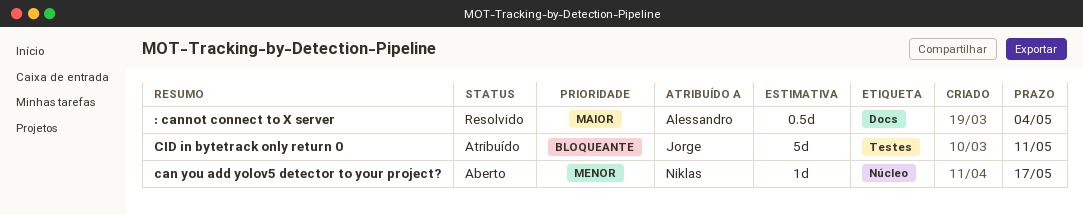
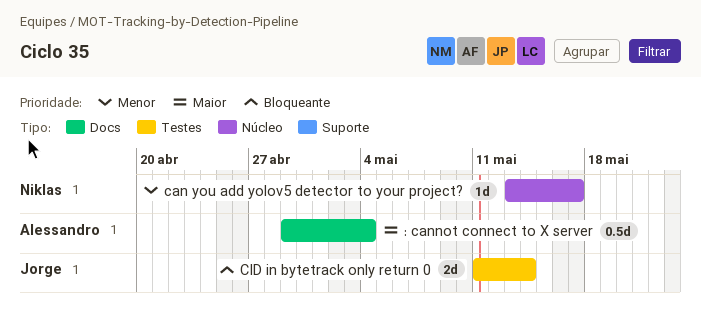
CID in bytetrack only return 0, estimate: 5d -> 2d
CID in bytetrack only return 0, due: May 11 -> May 14

